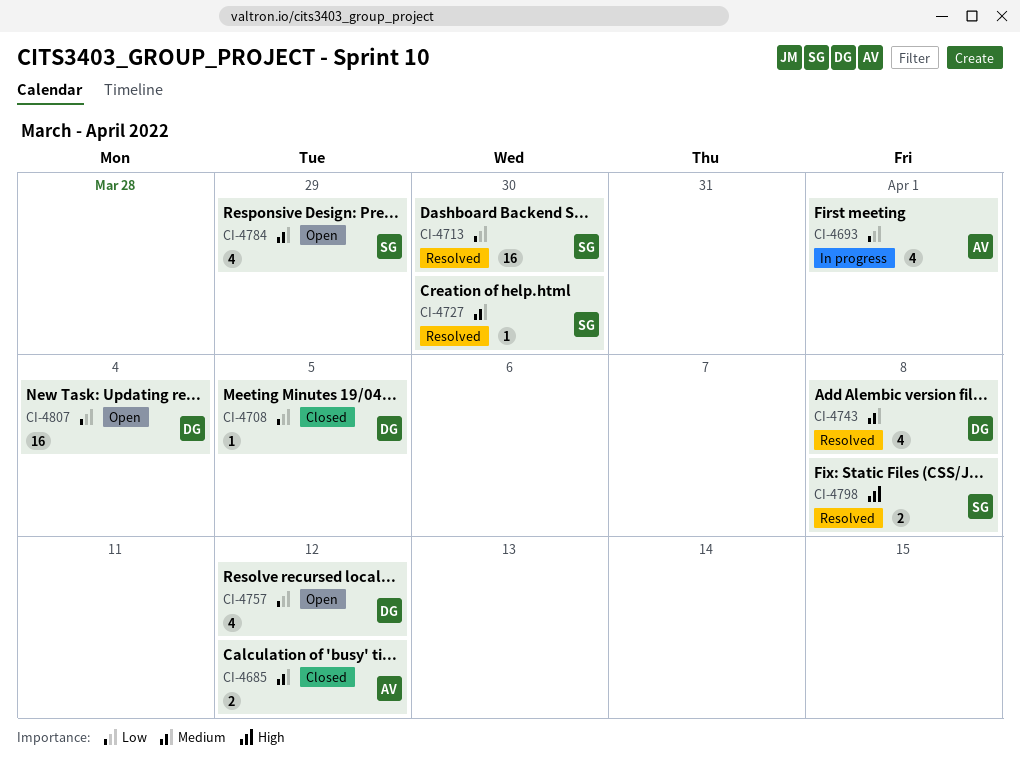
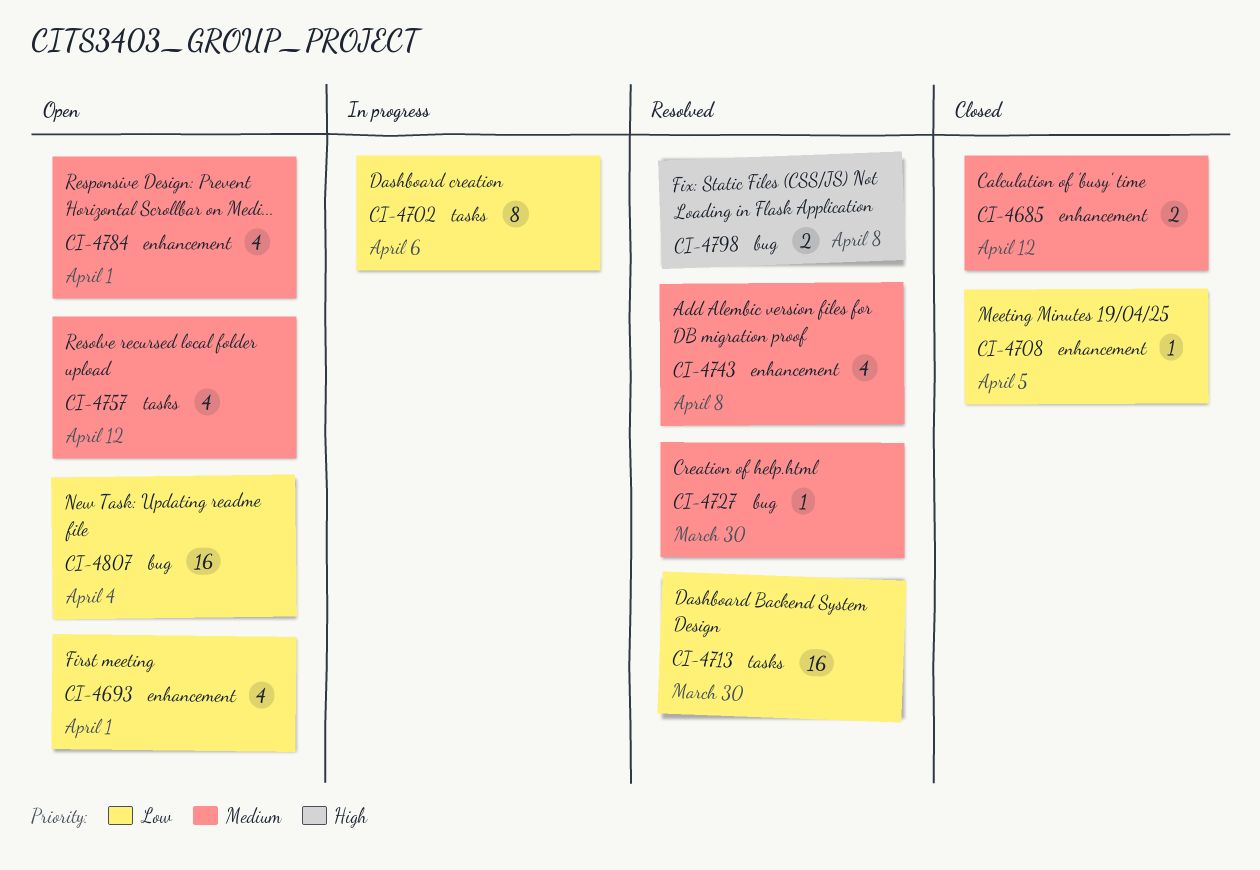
CI-4693, status: In progress -> Open
CI-4702: none -> present
CI-4757, priority: Low -> Medium
CI-4784, due: Mar 29 -> Apr 1

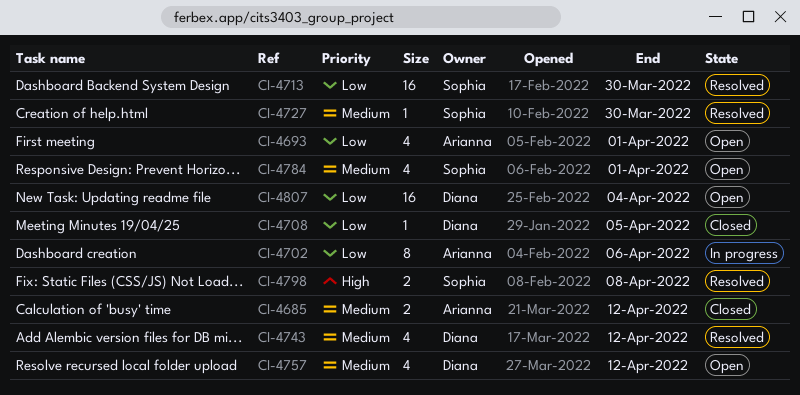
CI-4743, due: Apr 8 -> Apr 12

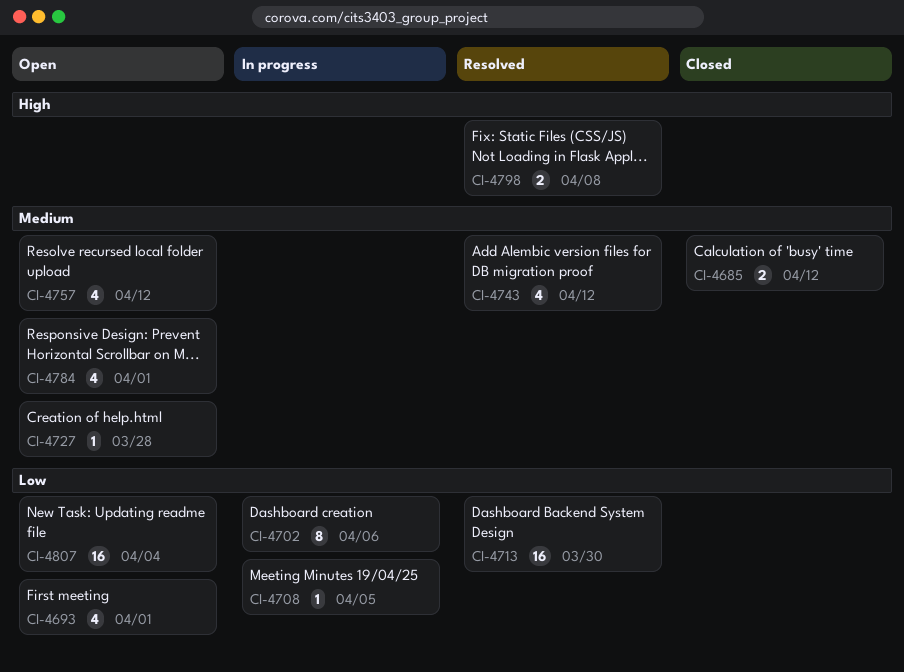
CI-4708, status: Closed -> In progress
CI-4727, status: Resolved -> Open
CI-4727, due: Mar 30 -> Mar 28

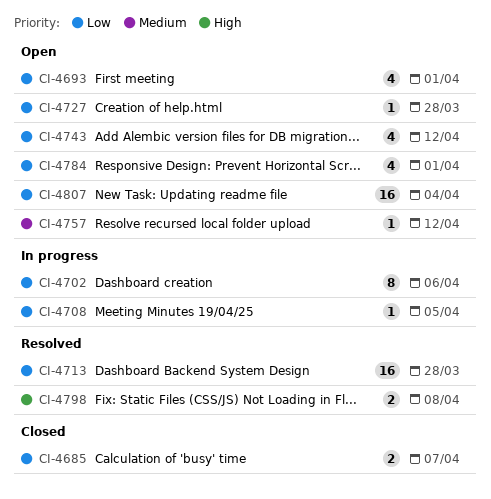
CI-4685, priority: Medium -> Low
CI-4685, due: Apr 12 -> Apr 7
CI-4713, due: Mar 30 -> Mar 28
CI-4727, priority: Medium -> Low
CI-4743, status: Resolved -> Open
CI-4743, priority: Medium -> Low
CI-4757, estimate: 4 -> 1
CI-4784, priority: Medium -> Low

